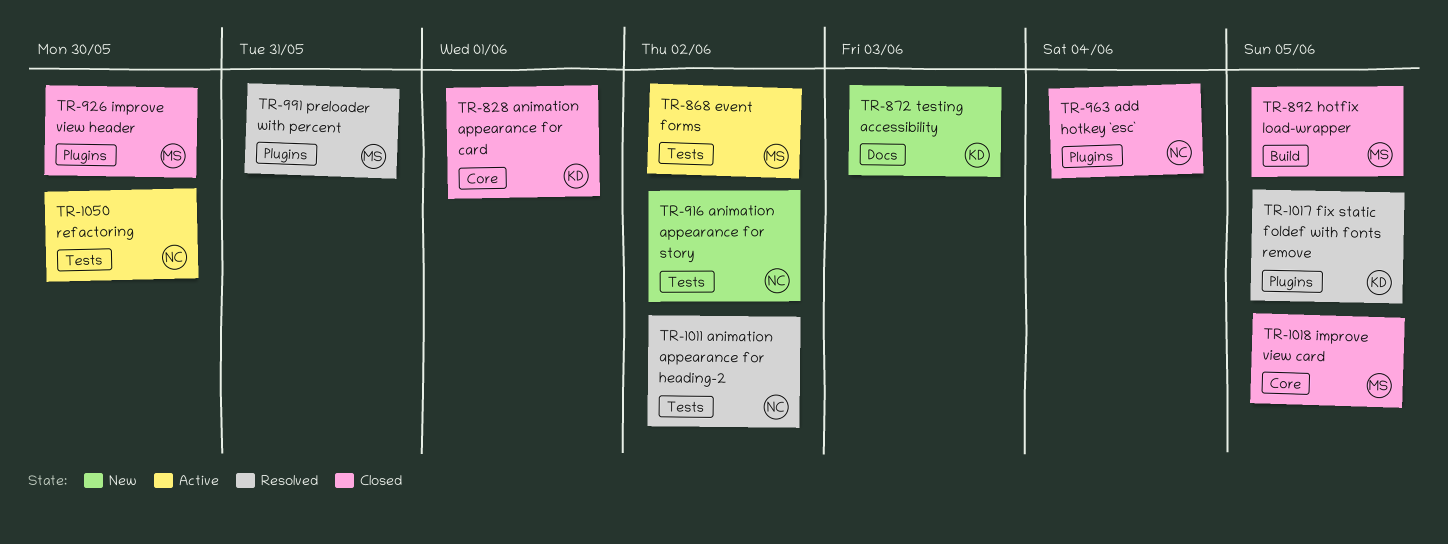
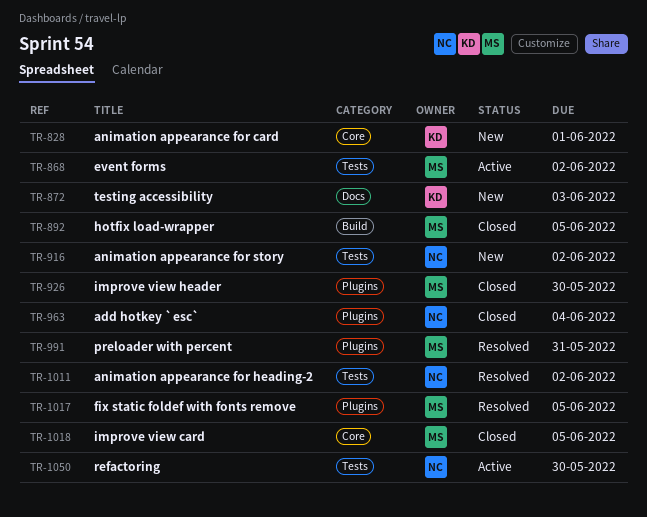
TR-828, status: Closed -> New
TR-1017, owner: KD -> MS

